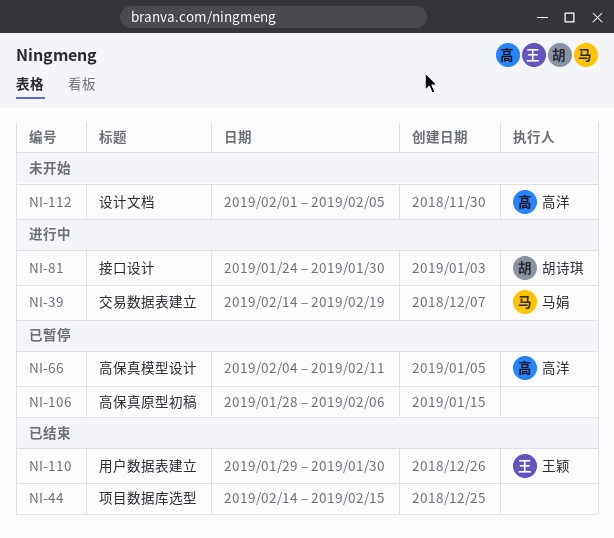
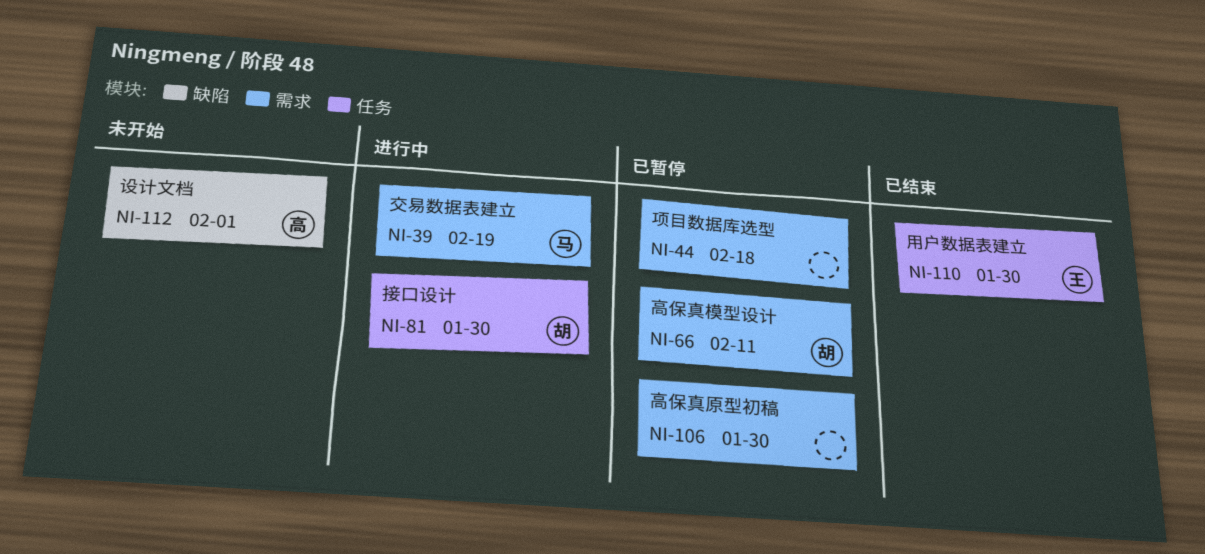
NI-44, status: 已结束 -> 已暂停
NI-44, due: Feb 15 -> Feb 18
NI-66, owner: 高洋 -> 胡诗琪
NI-106, due: Feb 6 -> Jan 30
NI-112, due: Feb 5 -> Feb 1

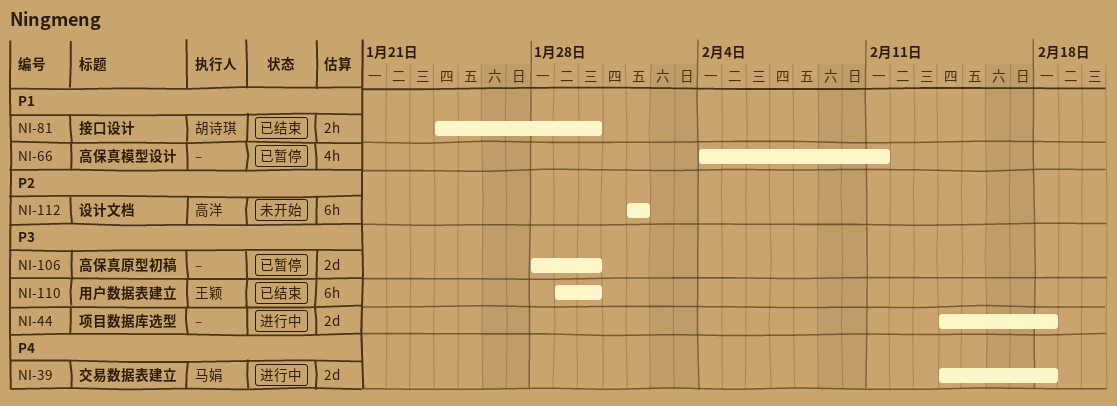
NI-39, due: Feb 19 -> Feb 18
NI-44, status: 已暂停 -> 进行中
NI-66, owner: 胡诗琪 -> none
NI-81, status: 进行中 -> 已结束

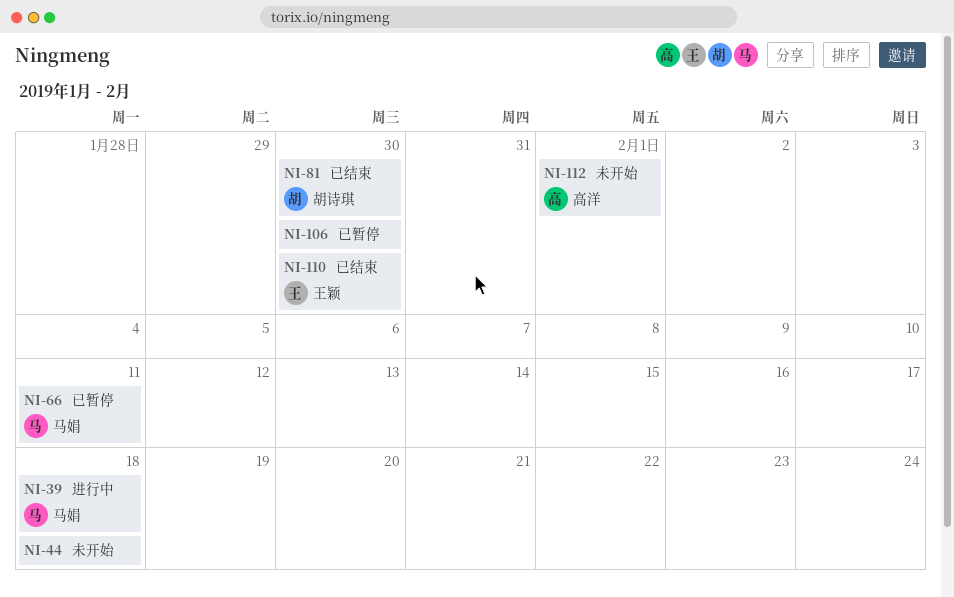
NI-44, status: 进行中 -> 未开始
NI-66, owner: none -> 马娟

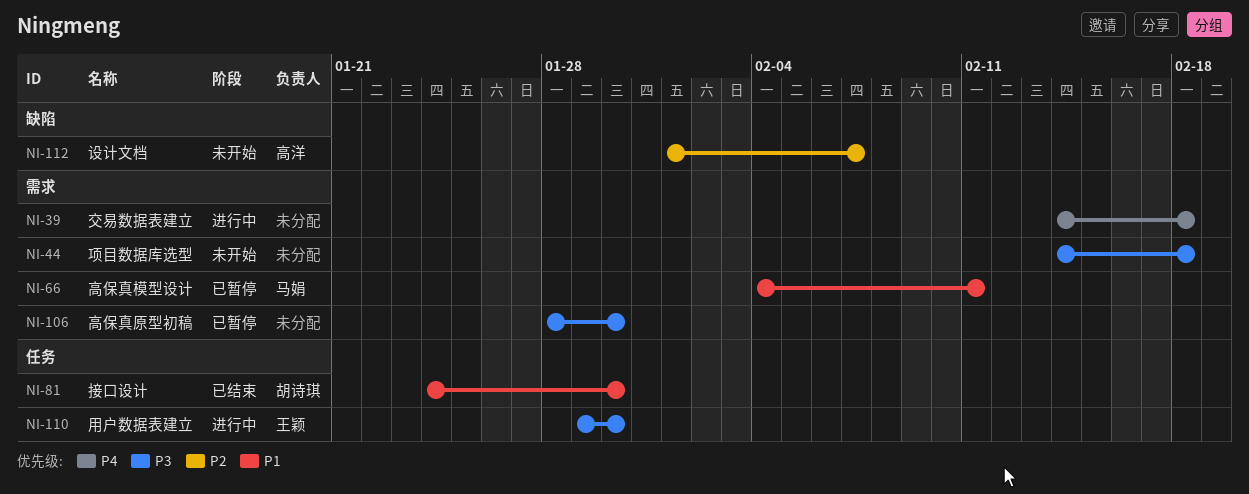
NI-39, owner: 马娟 -> none
NI-110, status: 已结束 -> 进行中
NI-112, due: Feb 1 -> Feb 7

